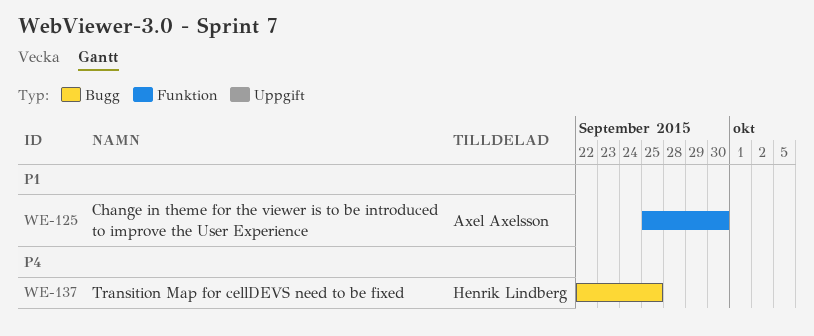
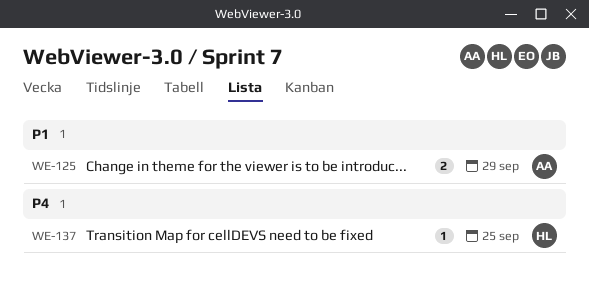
WE-125, due: Sep 30 -> Sep 29

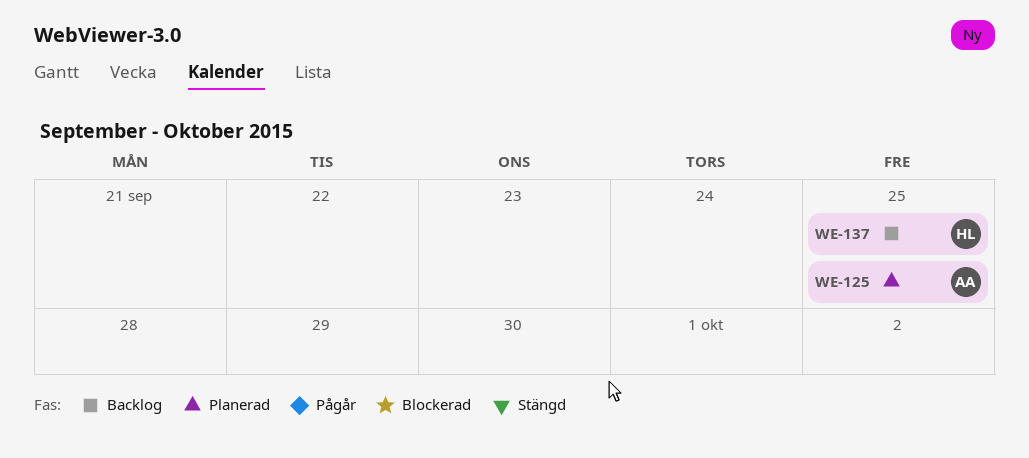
WE-125, due: Sep 29 -> Sep 25

